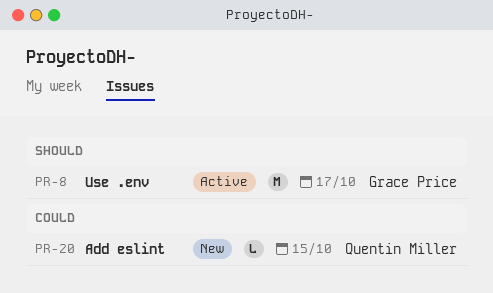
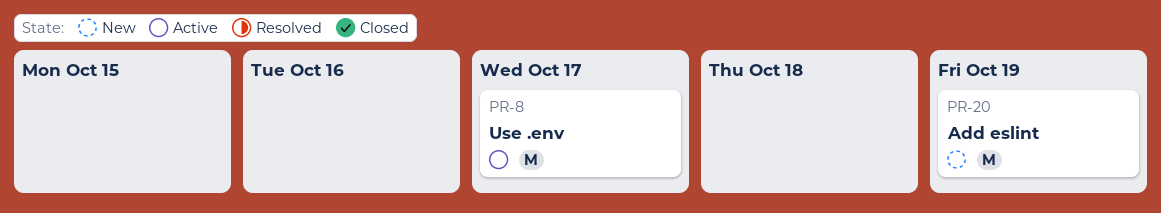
PR-20, estimate: L -> M
PR-20, due: Oct 15 -> Oct 19

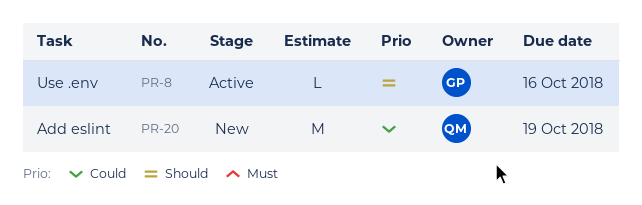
PR-8, estimate: M -> L
PR-8, due: Oct 17 -> Oct 16

